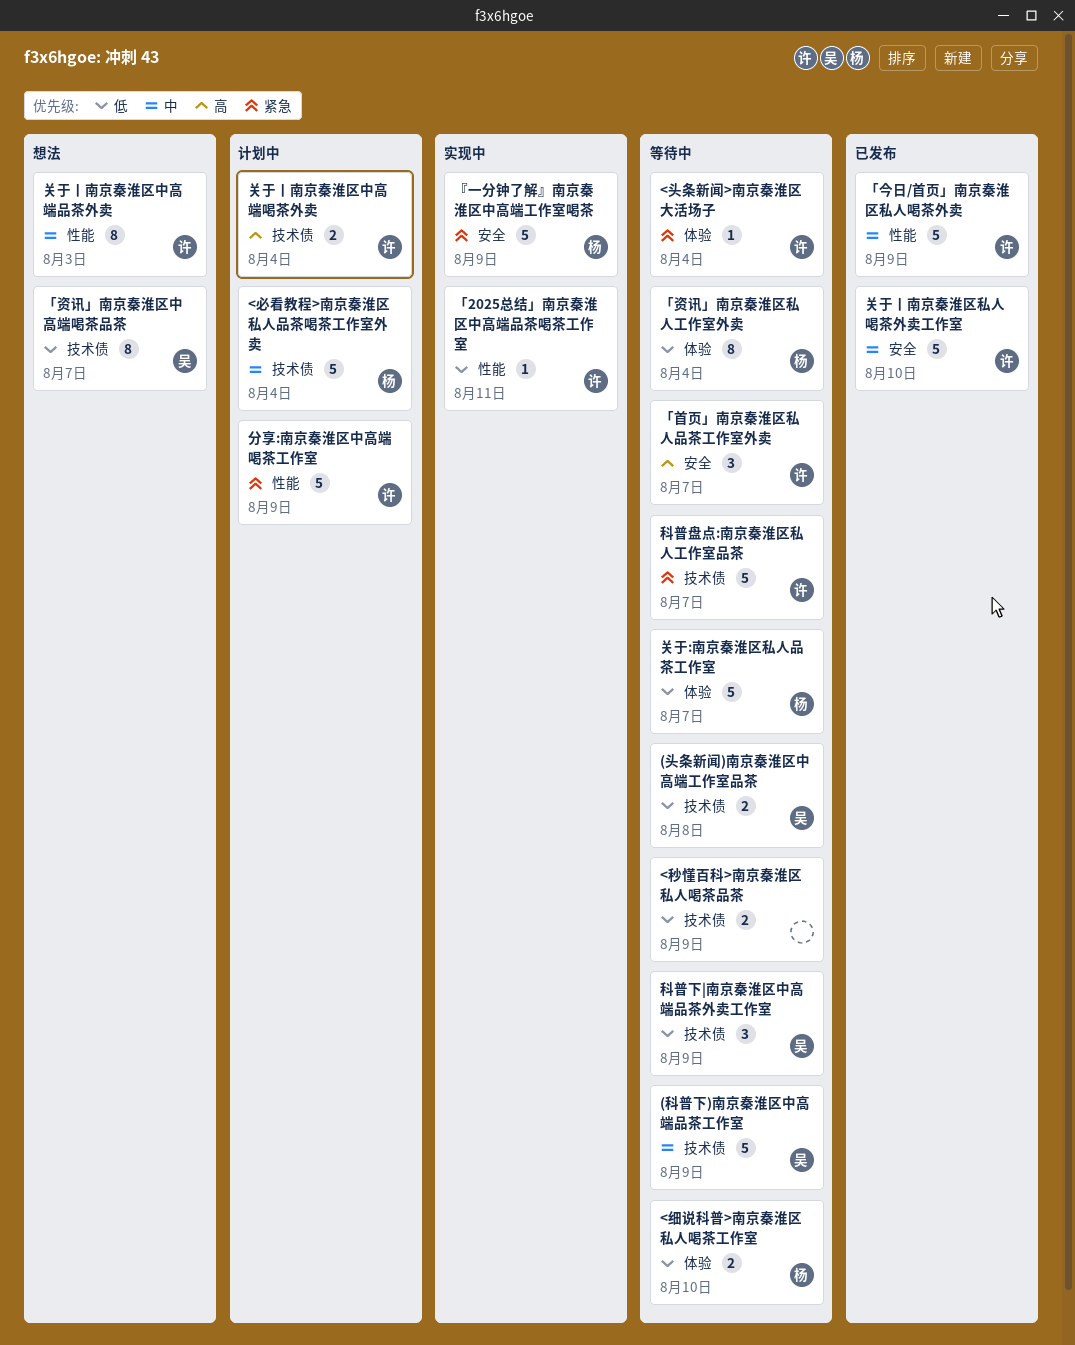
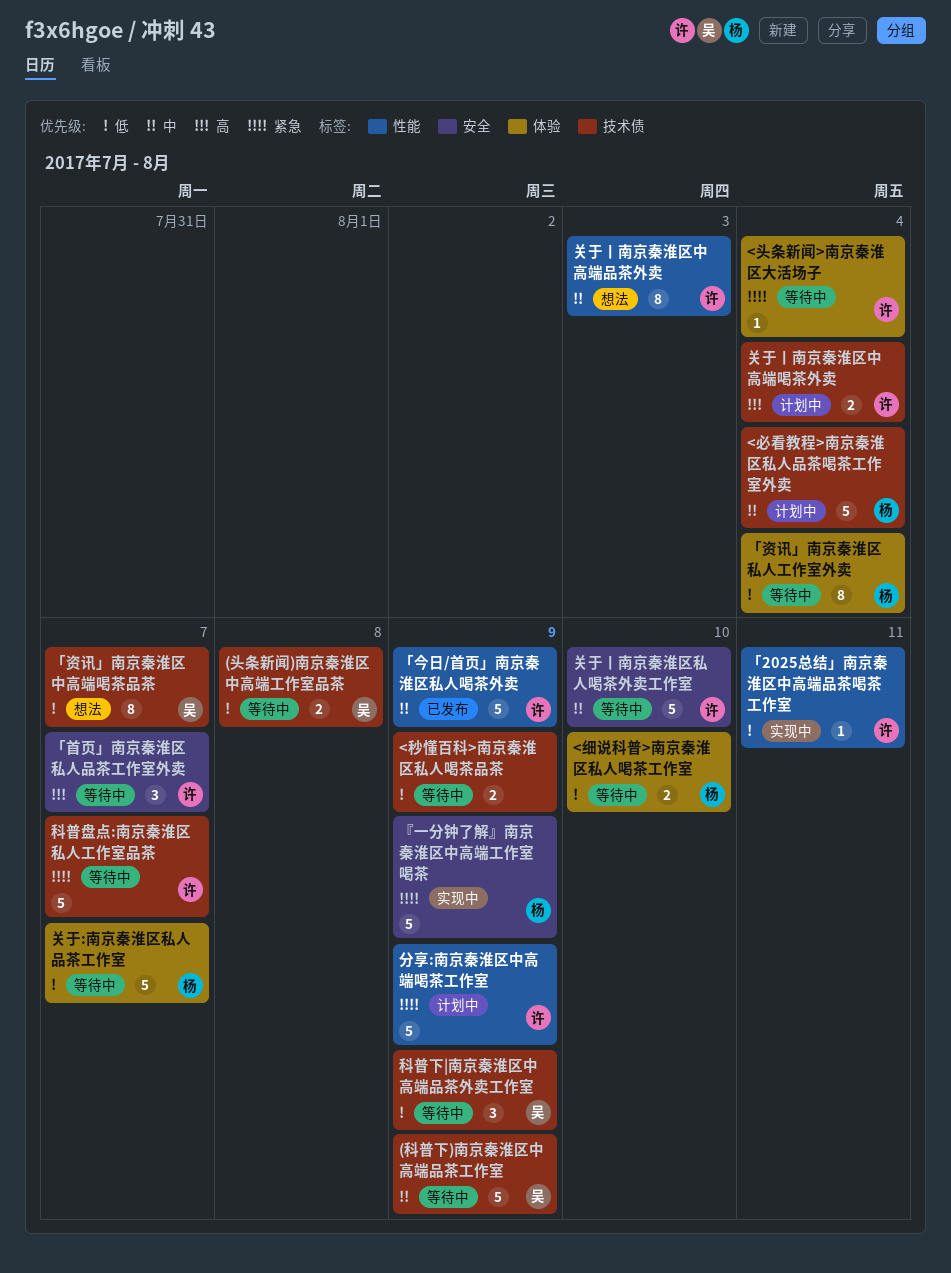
关于丨南京秦淮区私人喝茶外卖工作室, status: 已发布 -> 等待中

